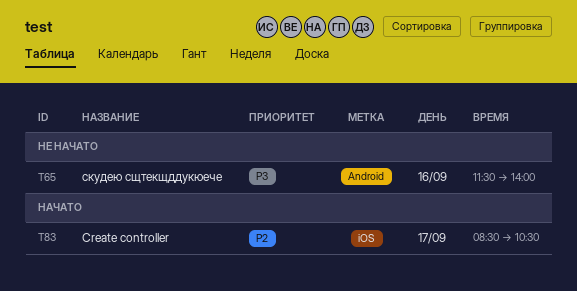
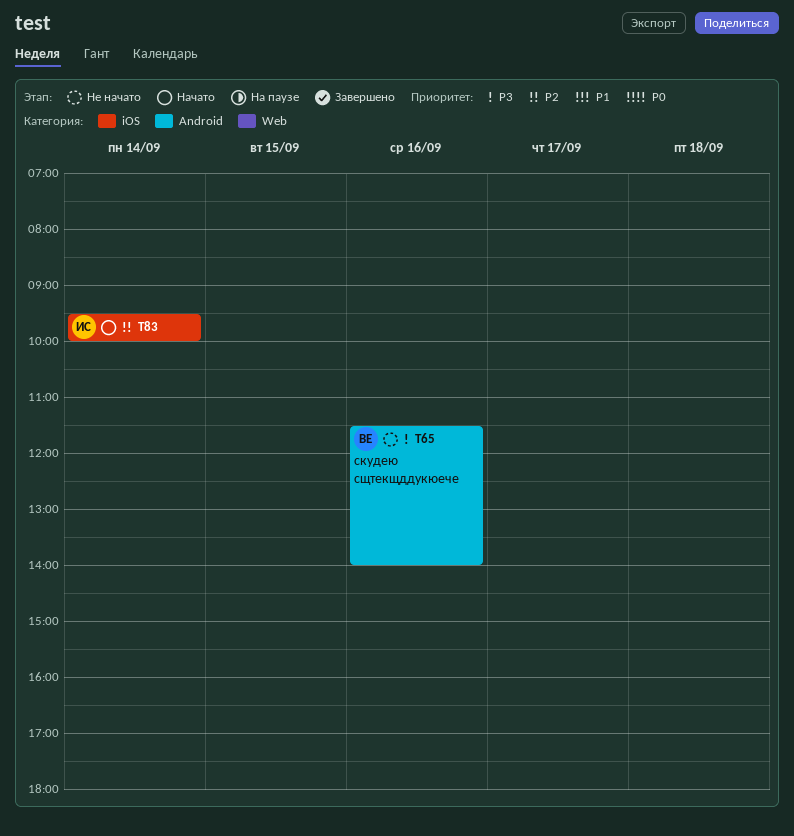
T83, day: Sep 17 -> Sep 14
T83, begins: 08:30 -> 09:30
T83, ends: 10:30 -> 10:00

